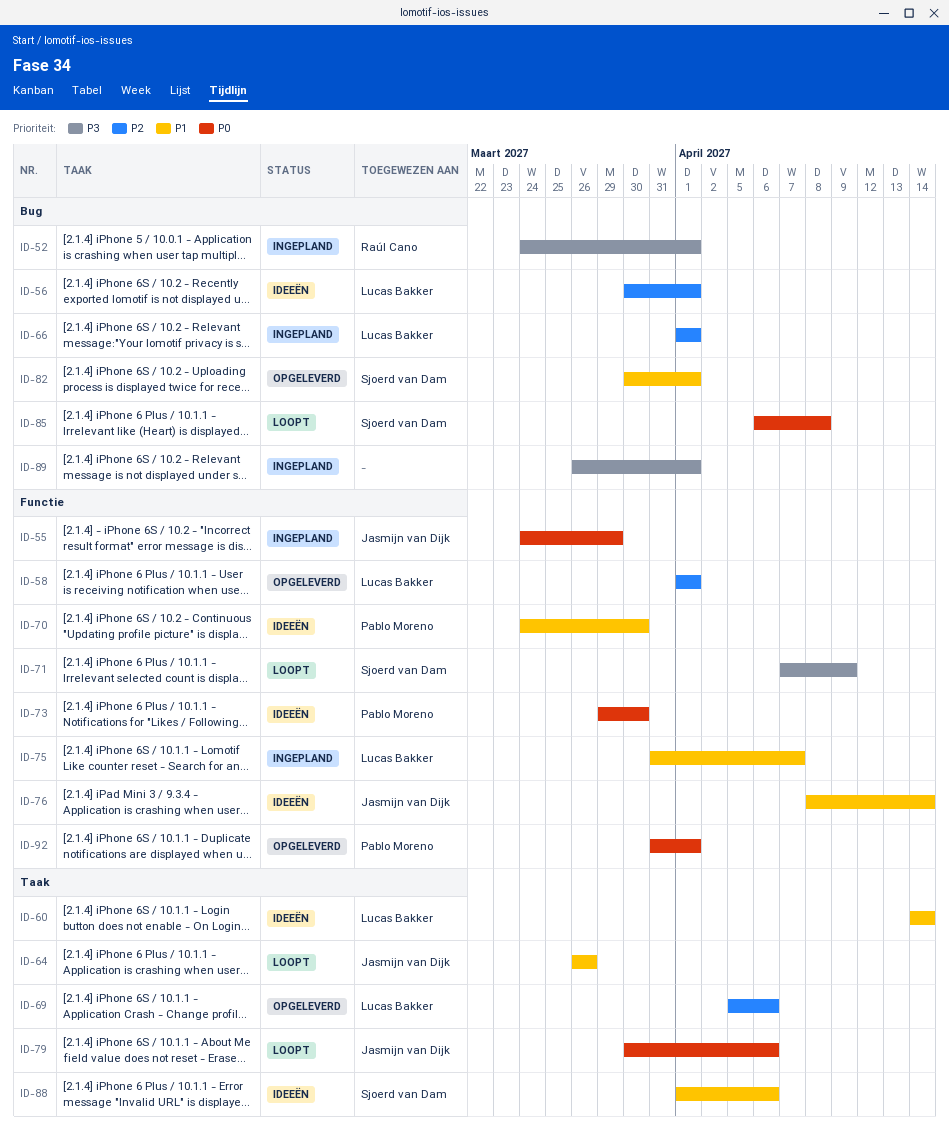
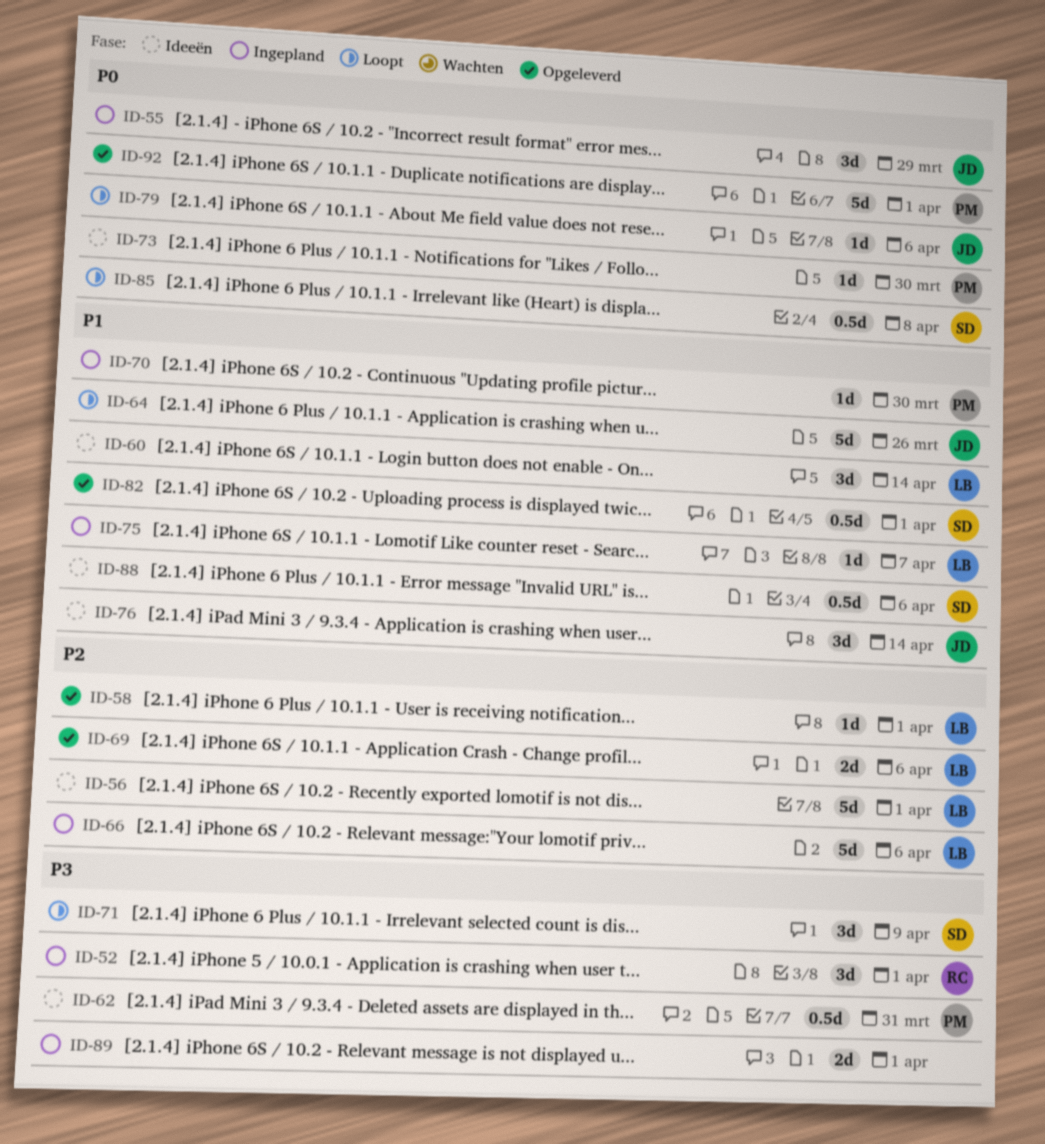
ID-62: none -> present
ID-66, due: Apr 1 -> Apr 6
ID-70, status: Ideeën -> Ingepland

